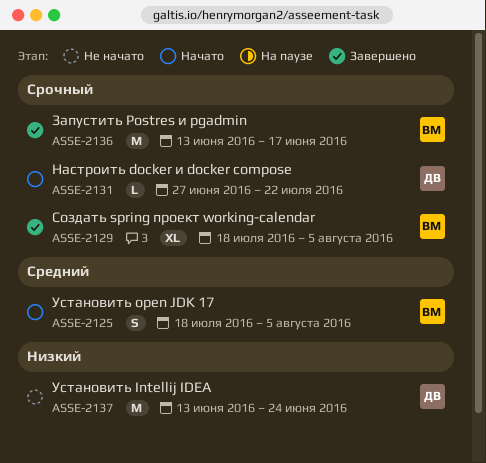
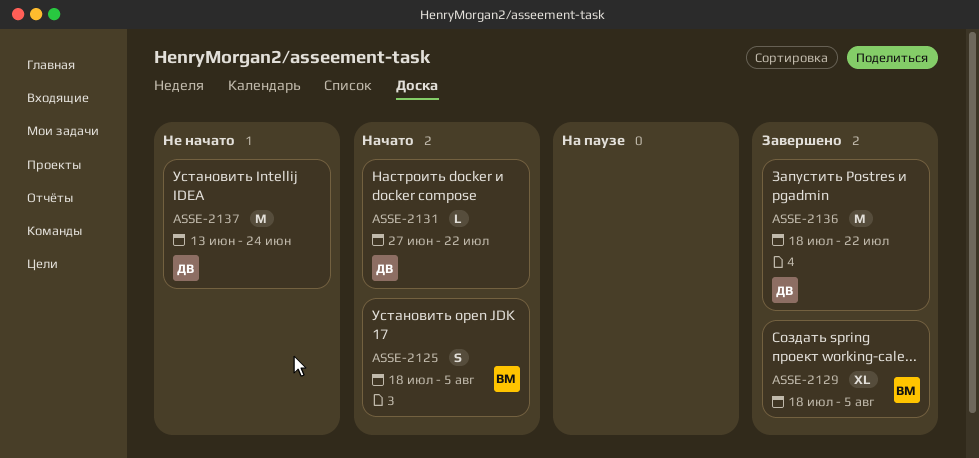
ASSE-2136, owner: ВМ -> ДВ
ASSE-2136, start: Jun 13 -> Jul 18
ASSE-2136, due: Jun 17 -> Jul 22

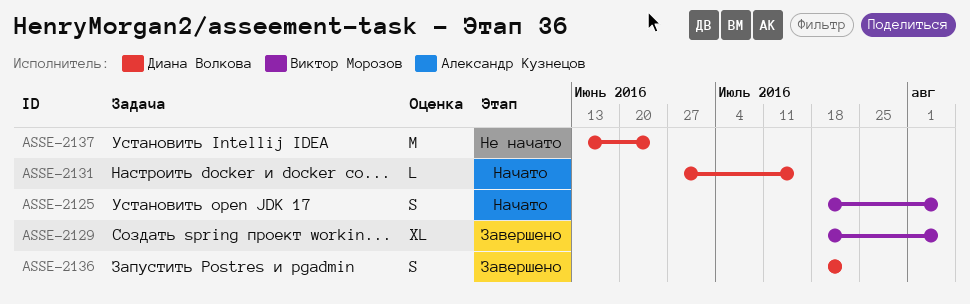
ASSE-2131, due: Jul 22 -> Jul 15
ASSE-2136, estimate: M -> S

